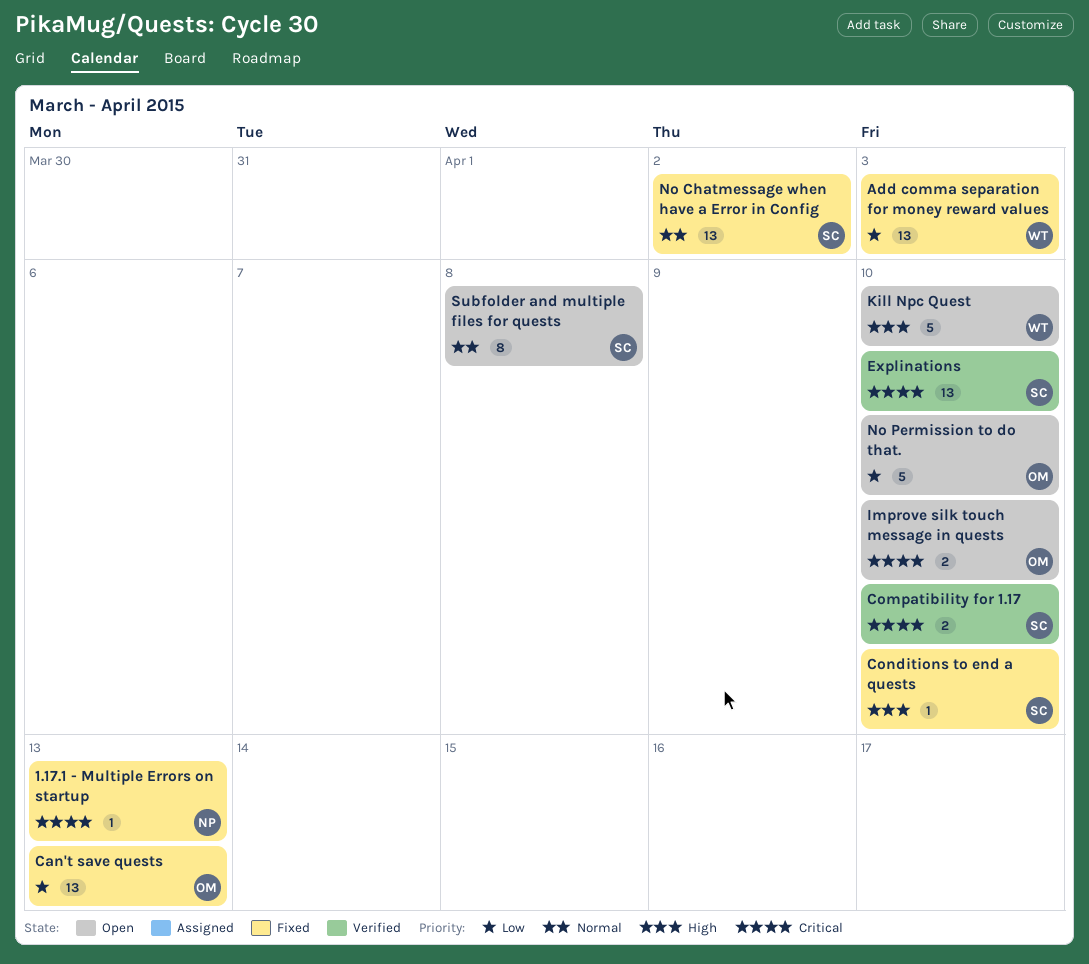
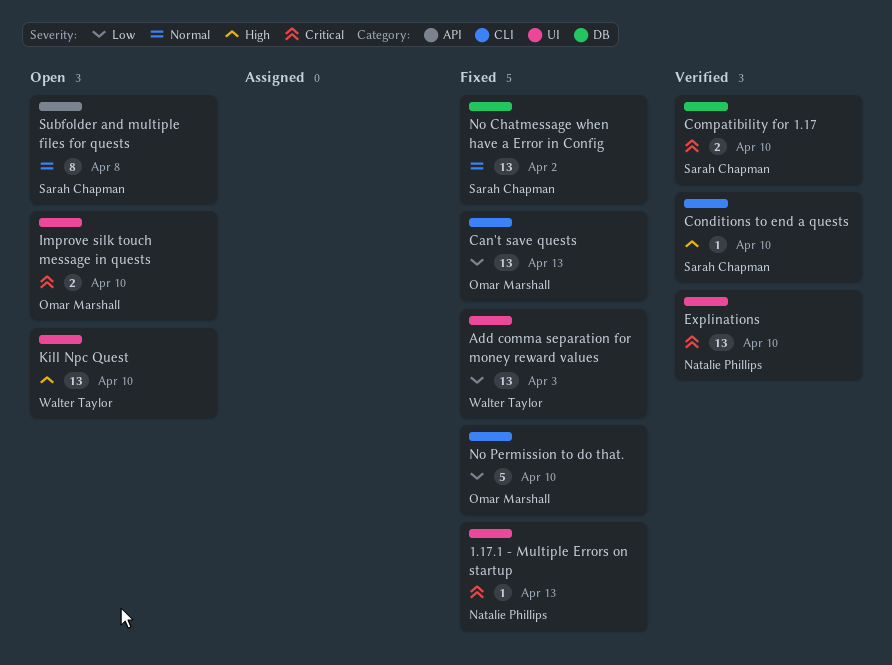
Conditions to end a quests, status: Fixed -> Verified
Explinations, owner: Sarah Chapman -> Natalie Phillips
Kill Npc Quest, estimate: 5 -> 13
No Permission to do that., status: Open -> Fixed

